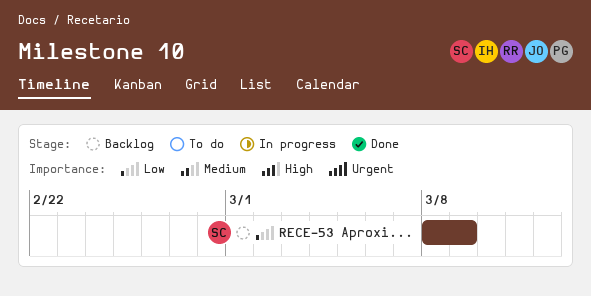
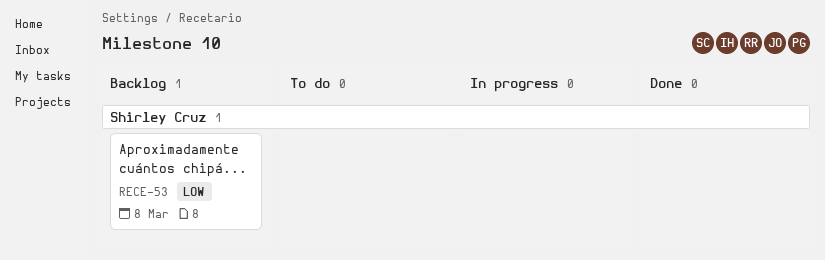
RECE-53, due: Mar 9 -> Mar 8

